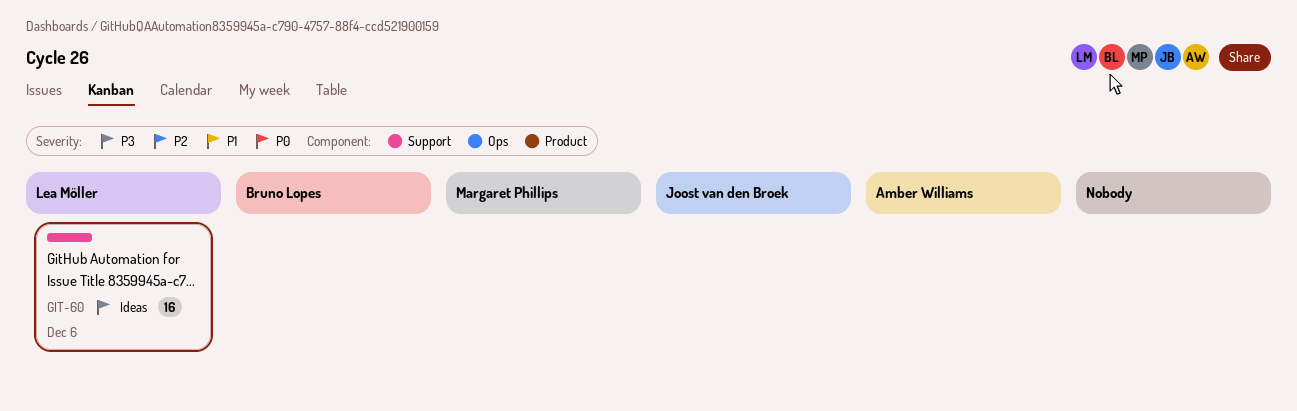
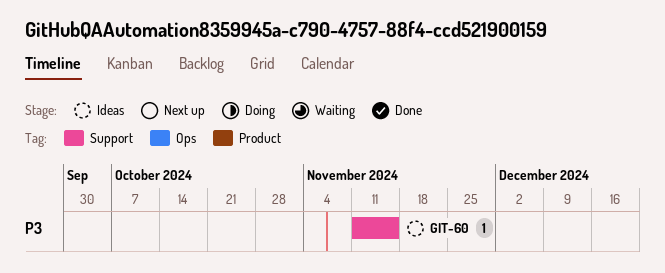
GIT-60, estimate: 16 -> 1
GIT-60, due: Dec 6 -> Nov 15

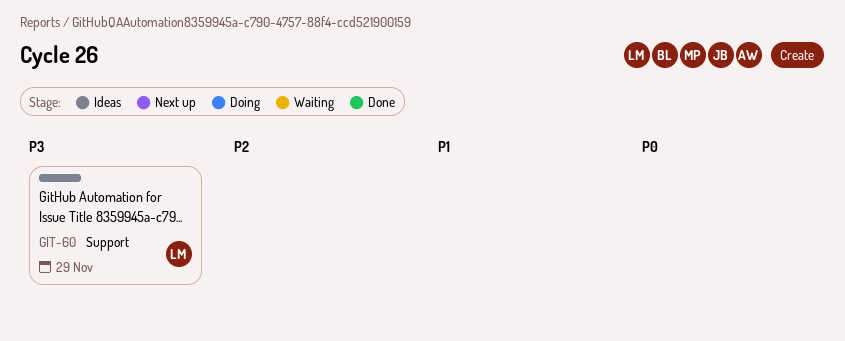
GIT-60, due: Nov 15 -> Nov 29

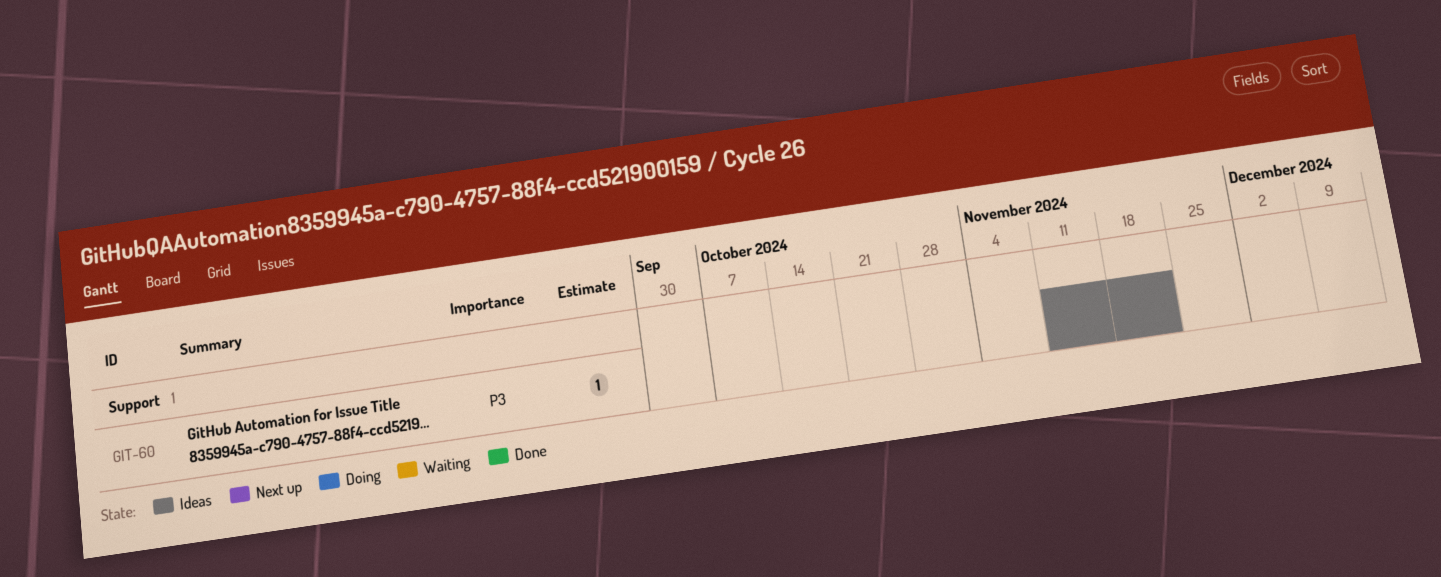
GIT-60, due: Nov 29 -> Nov 22

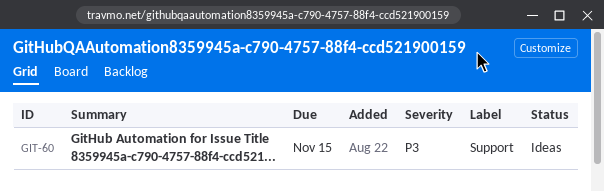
GIT-60, due: Nov 22 -> Nov 15

